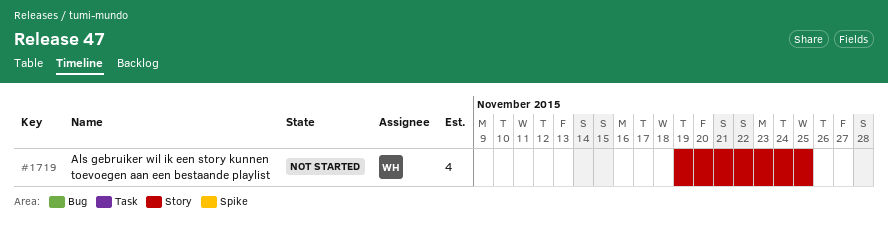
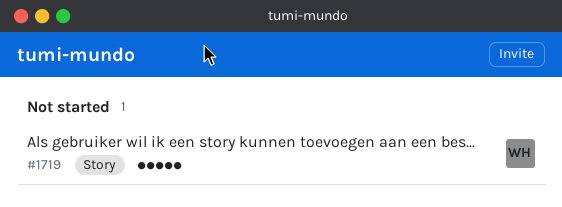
#1719, estimate: 4 -> 5

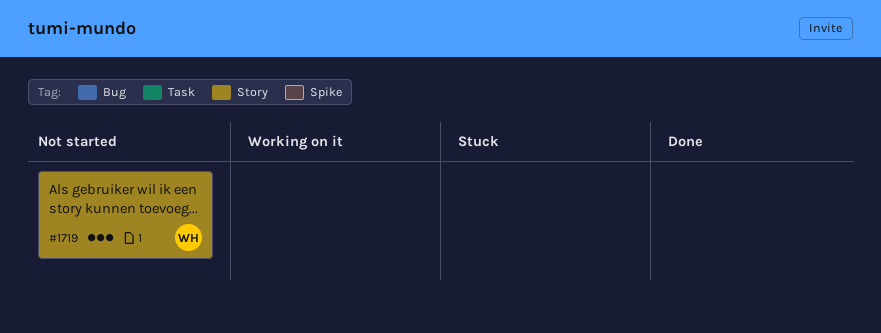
#1719, estimate: 5 -> 3

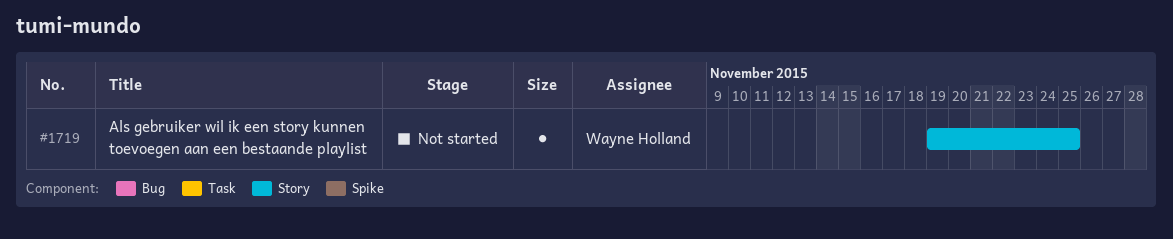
#1719, estimate: 3 -> 1

